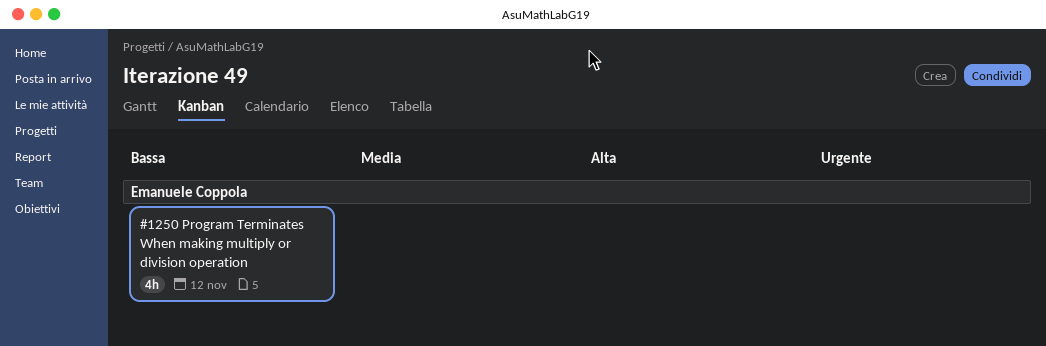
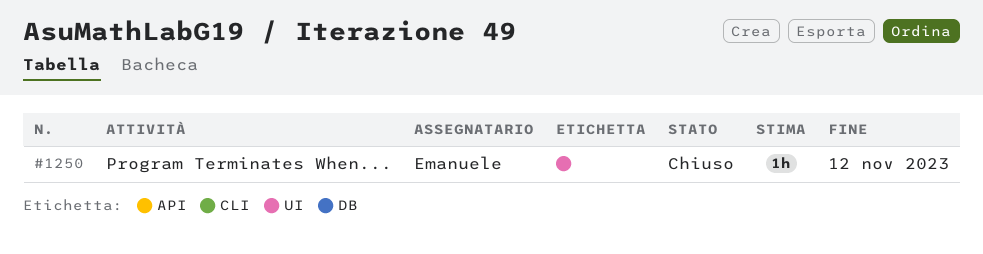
#1250, estimate: 4h -> 1h

